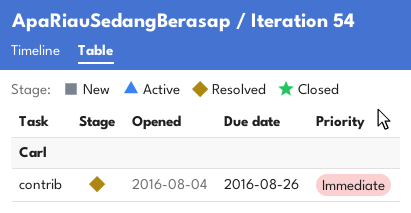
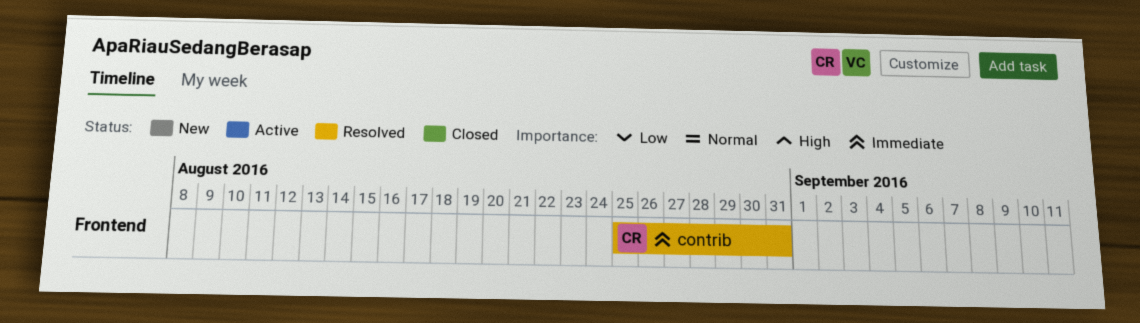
contrib, due: Aug 26 -> Aug 31

